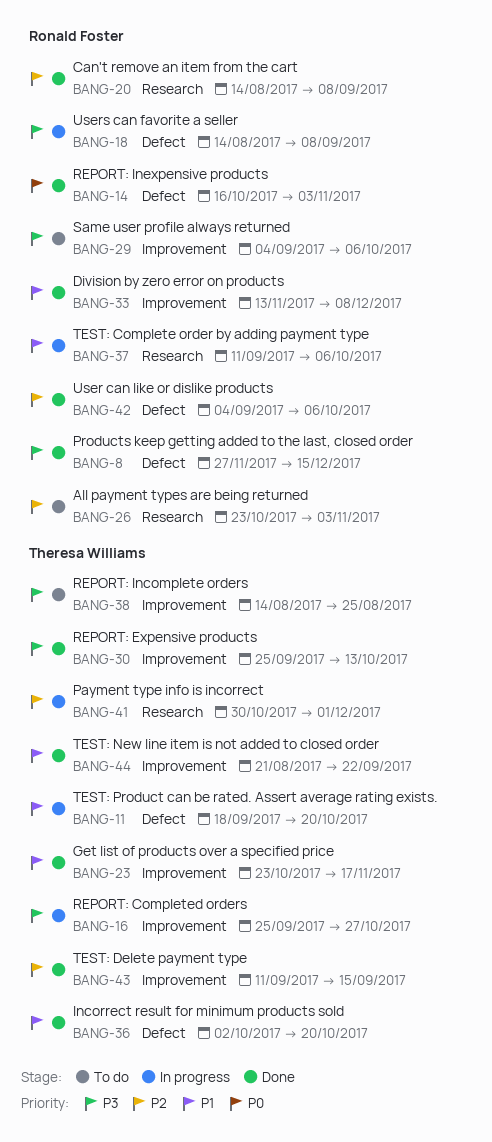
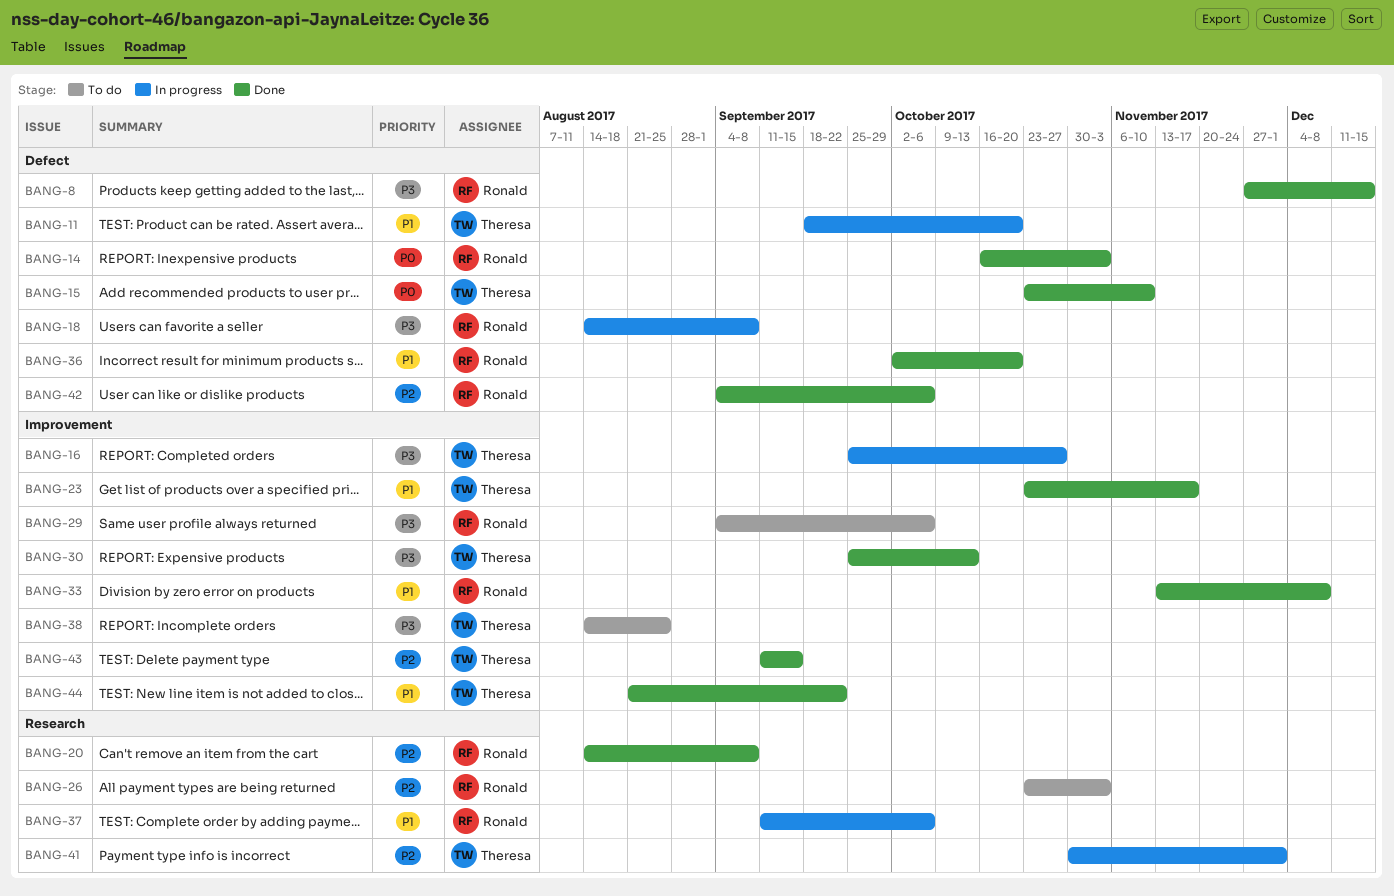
BANG-15: none -> present
BANG-36, owner: Theresa Williams -> Ronald Foster

